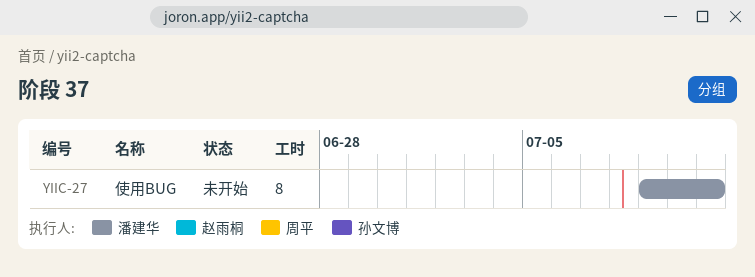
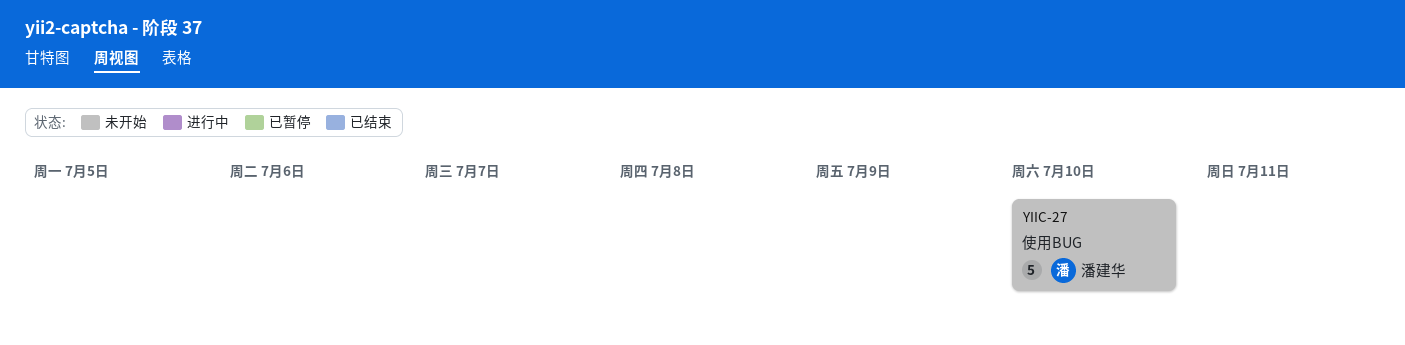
YIIC-27, estimate: 8 -> 5
YIIC-27, due: Jul 11 -> Jul 10

